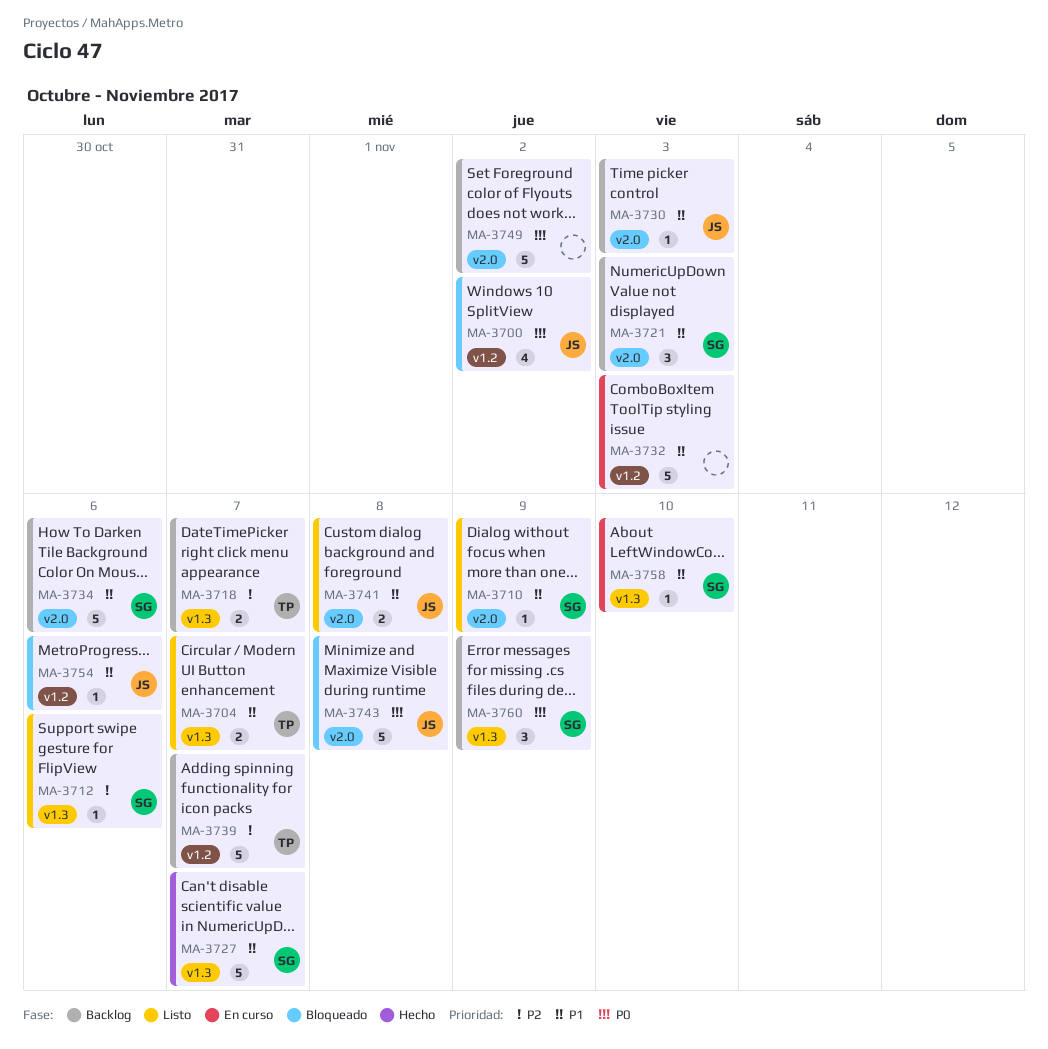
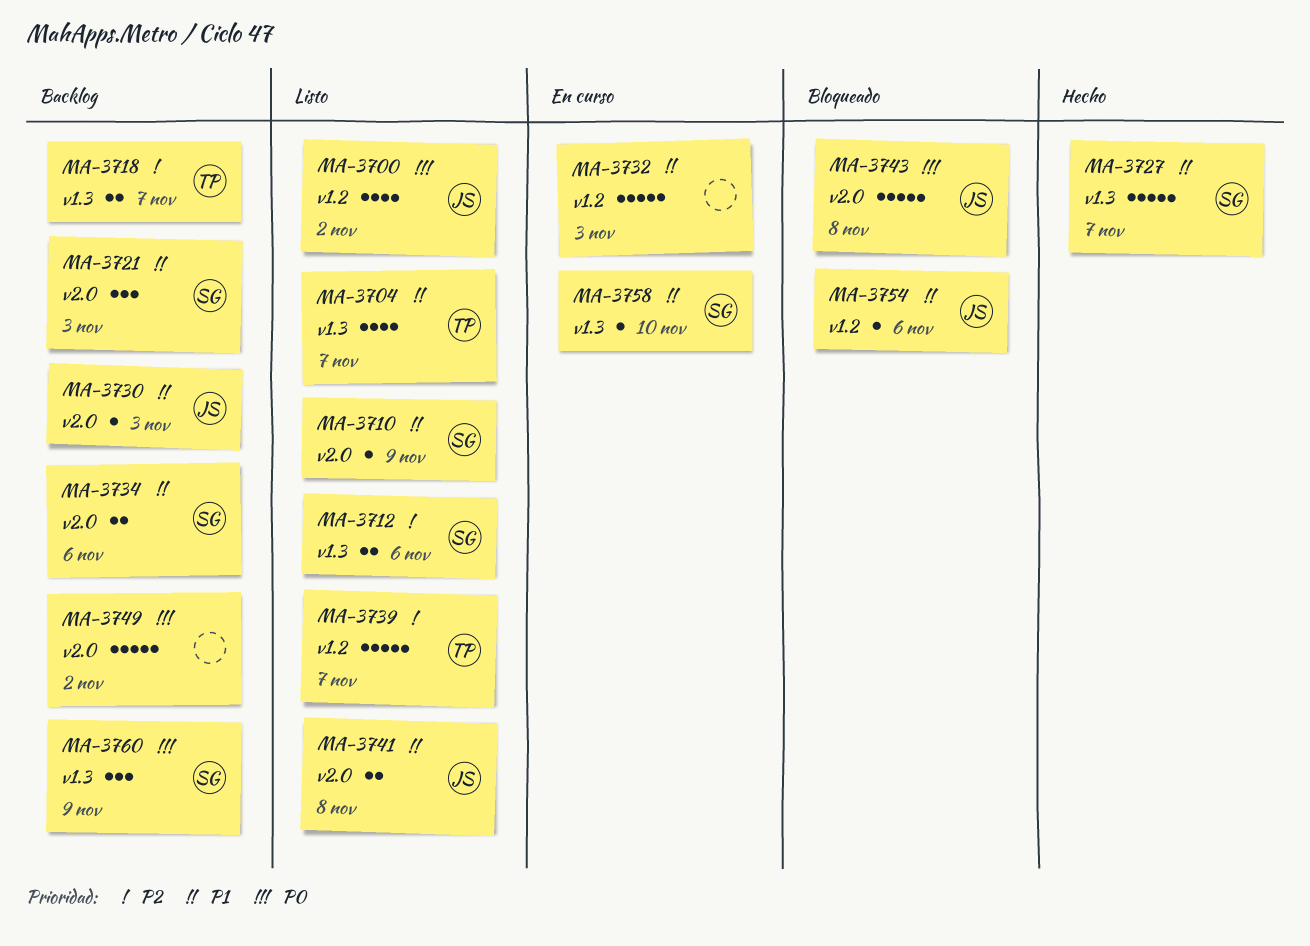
MA-3700, status: Bloqueado -> Listo
MA-3704, estimate: 2 -> 4
MA-3712, estimate: 1 -> 2
MA-3734, estimate: 5 -> 2
MA-3739, status: Backlog -> Listo

